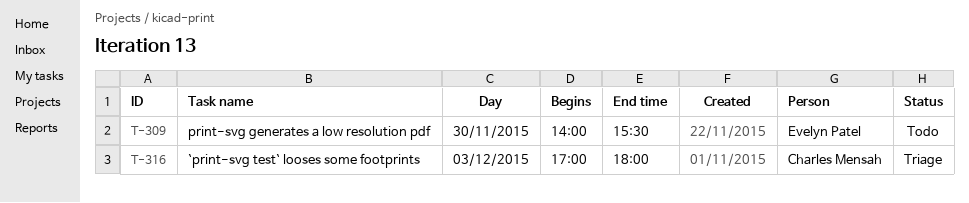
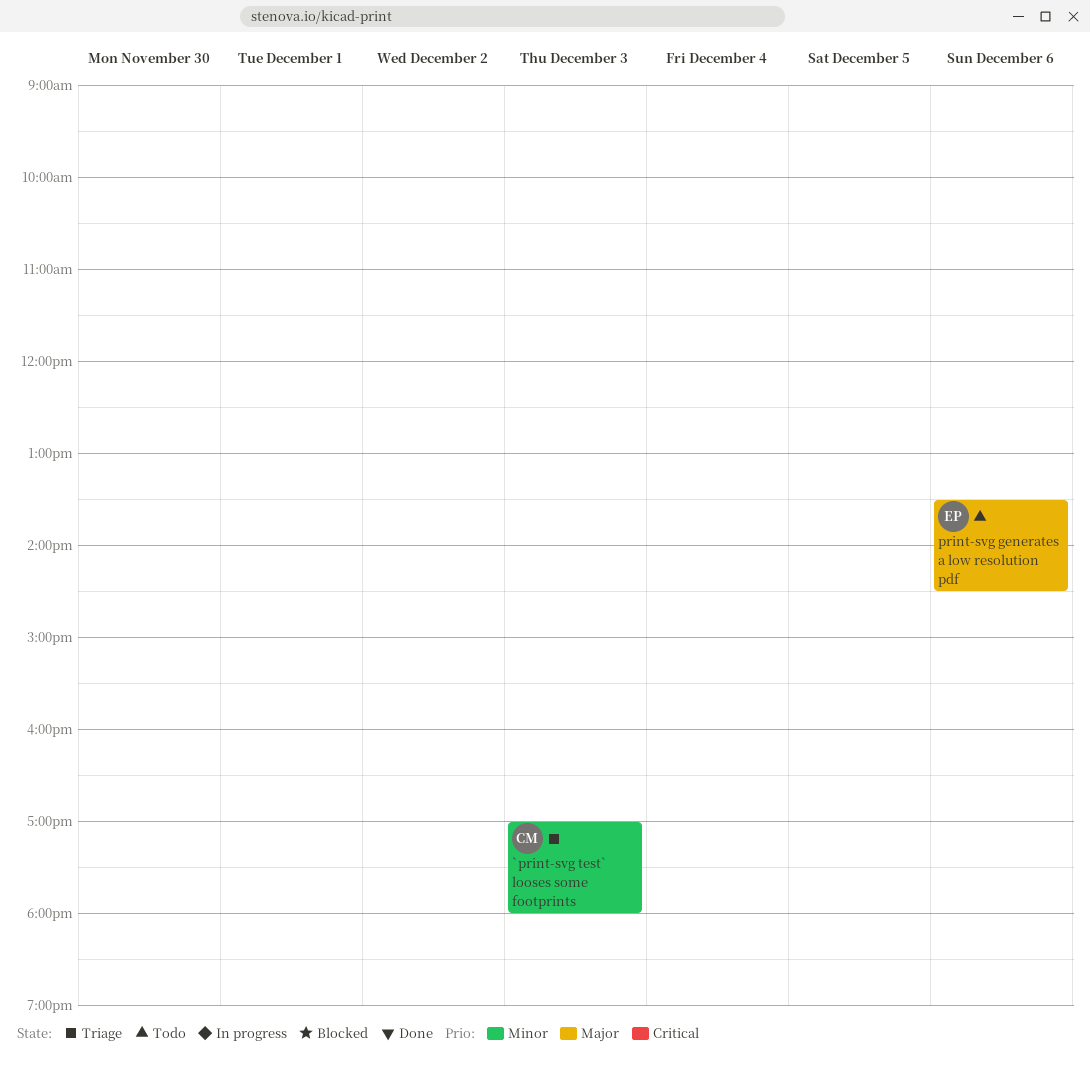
print-svg generates a low resolution pdf, day: Nov 30 -> Dec 6
print-svg generates a low resolution pdf, begins: 14:00 -> 13:30
print-svg generates a low resolution pdf, ends: 15:30 -> 14:30

